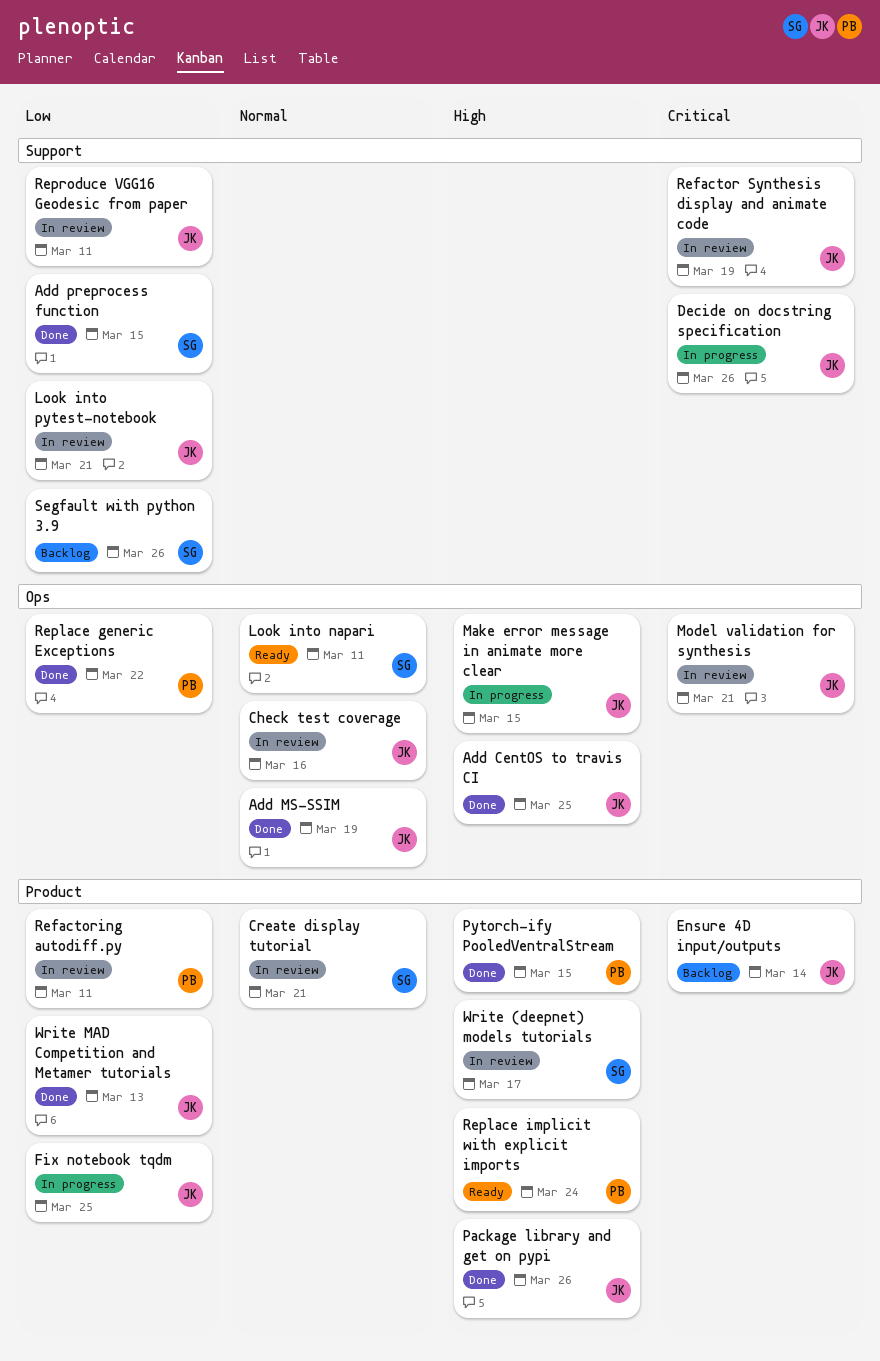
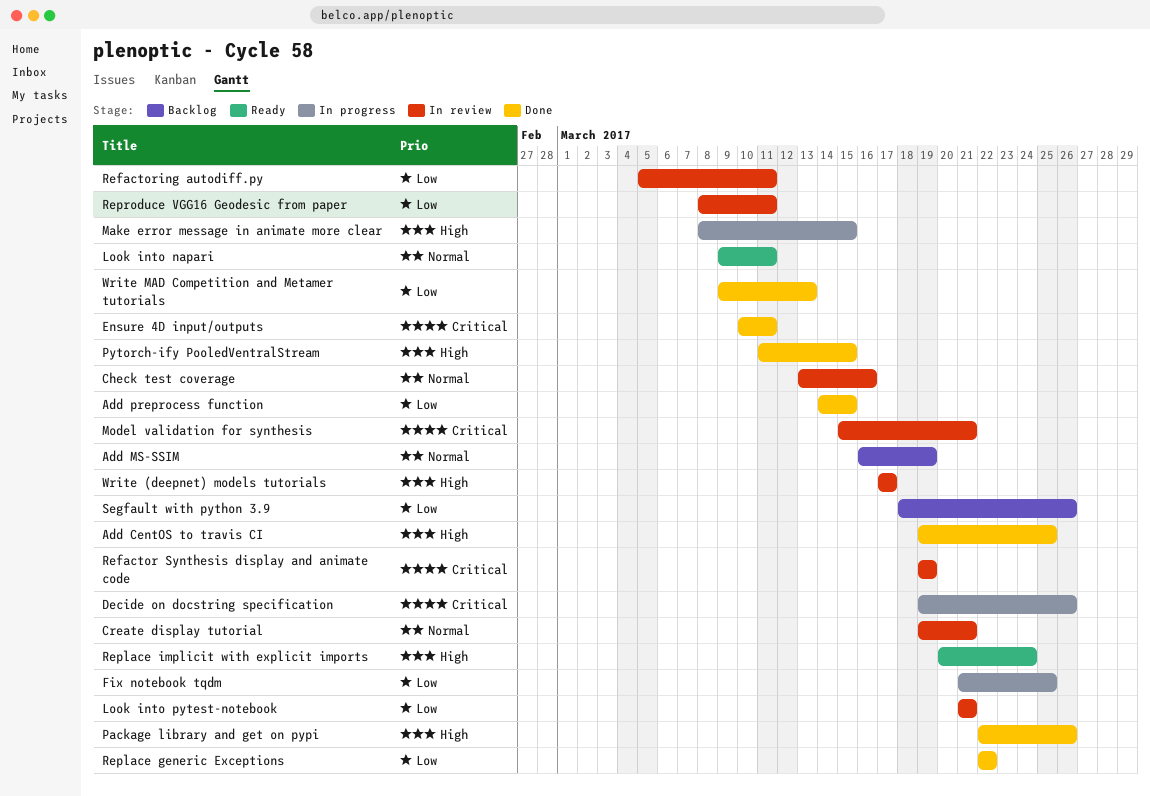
Add MS-SSIM, status: Done -> Backlog
Ensure 4D input/outputs, status: Backlog -> Done
Ensure 4D input/outputs, due: Mar 14 -> Mar 11

